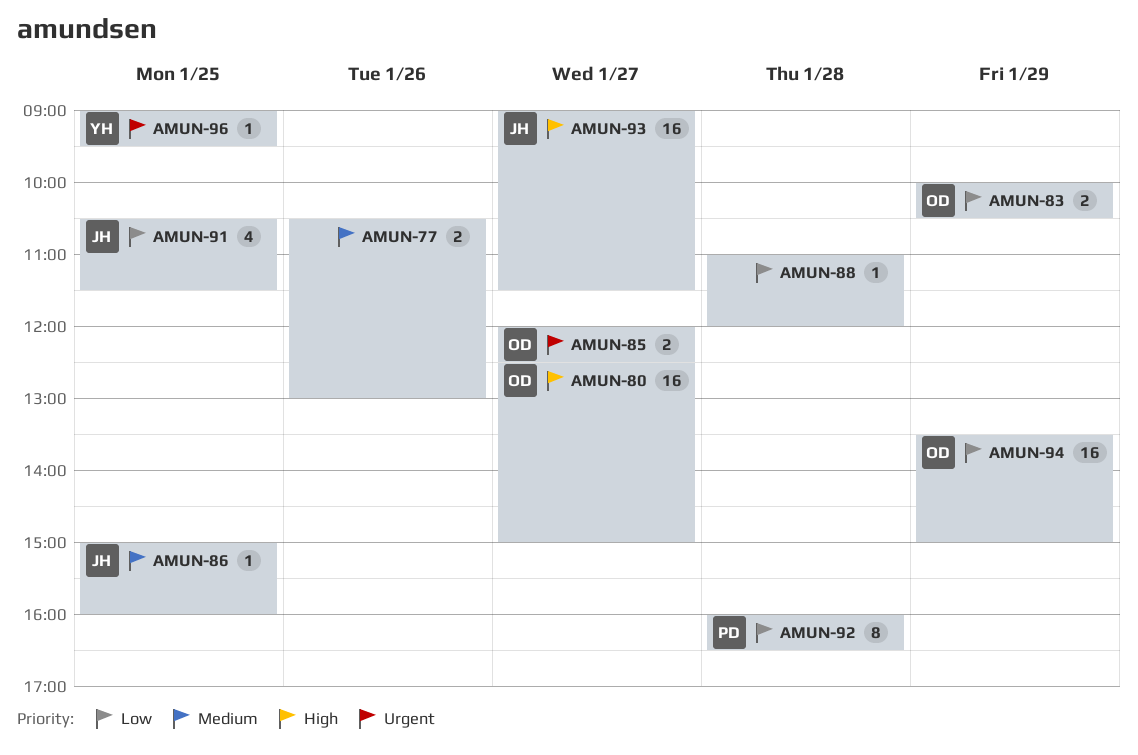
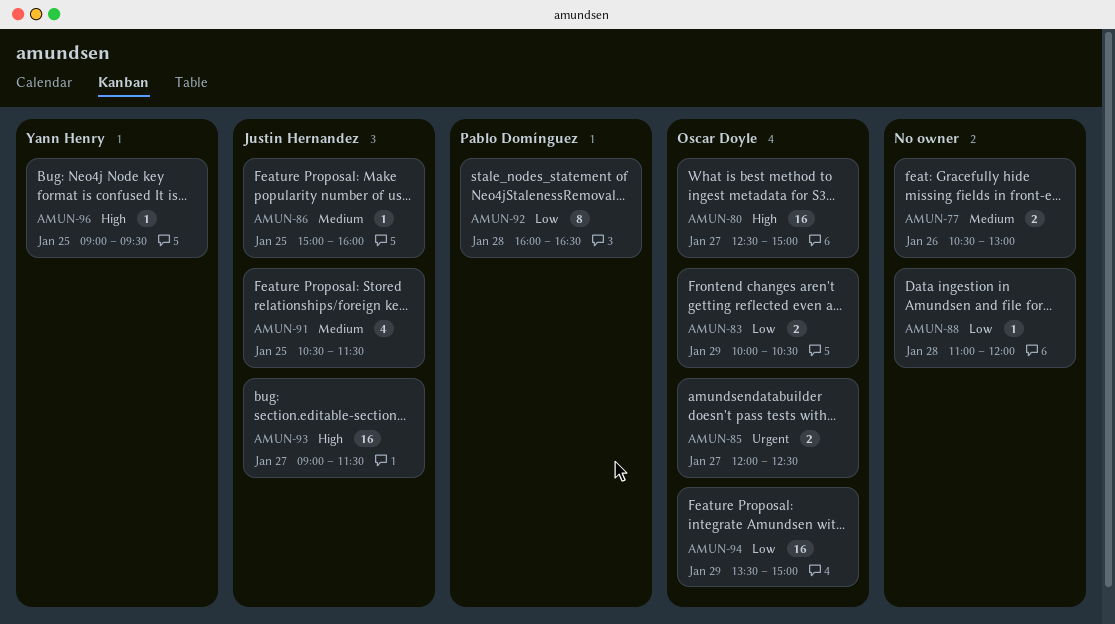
AMUN-91, priority: Low -> Medium
AMUN-96, priority: Urgent -> High

